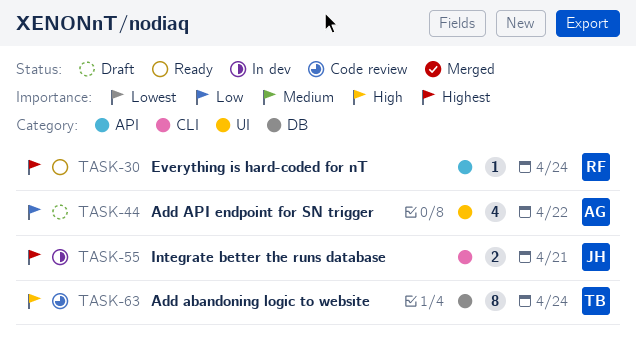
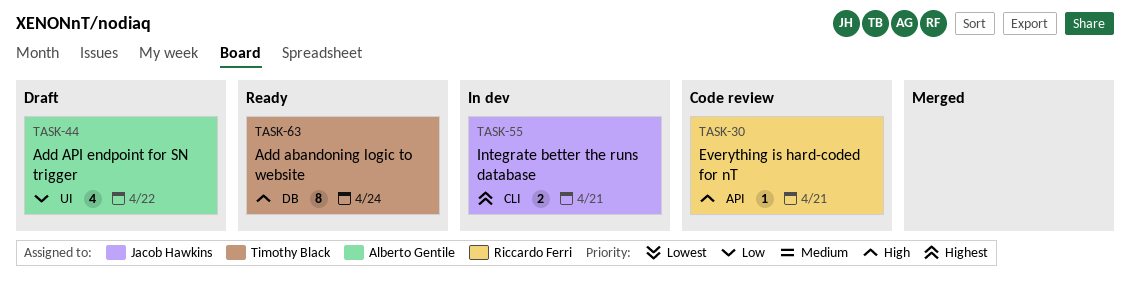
TASK-30, status: Ready -> Code review
TASK-30, priority: Highest -> High
TASK-30, due: Apr 24 -> Apr 21
TASK-63, status: Code review -> Ready

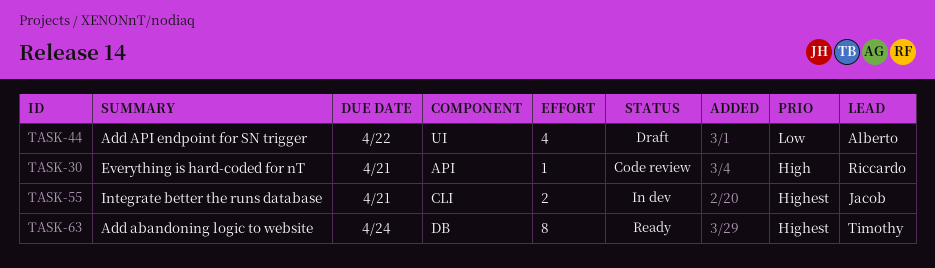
TASK-63, priority: High -> Highest

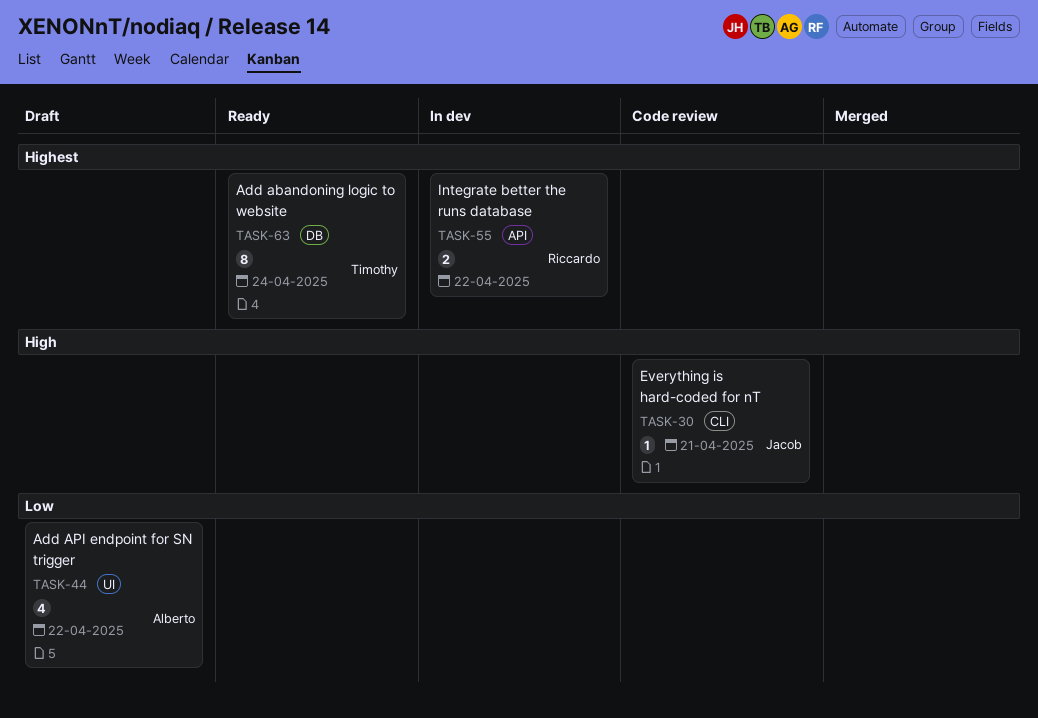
TASK-30, owner: Riccardo -> Jacob
TASK-30, label: API -> CLI
TASK-55, owner: Jacob -> Riccardo
TASK-55, label: CLI -> API
TASK-55, due: Apr 21 -> Apr 22

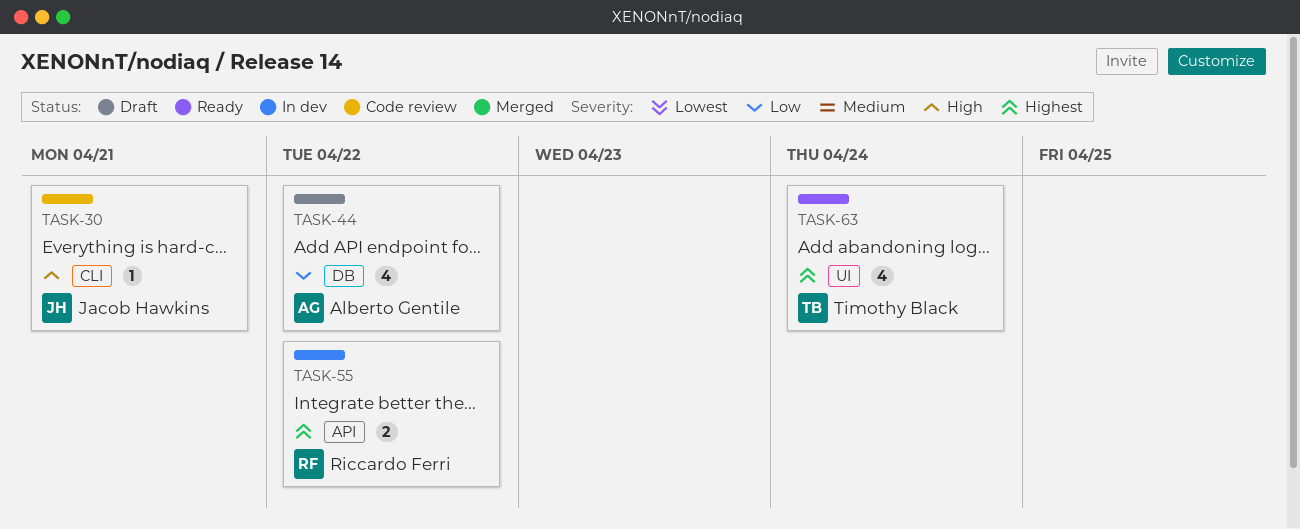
TASK-44, label: UI -> DB
TASK-63, label: DB -> UI
TASK-63, estimate: 8 -> 4

